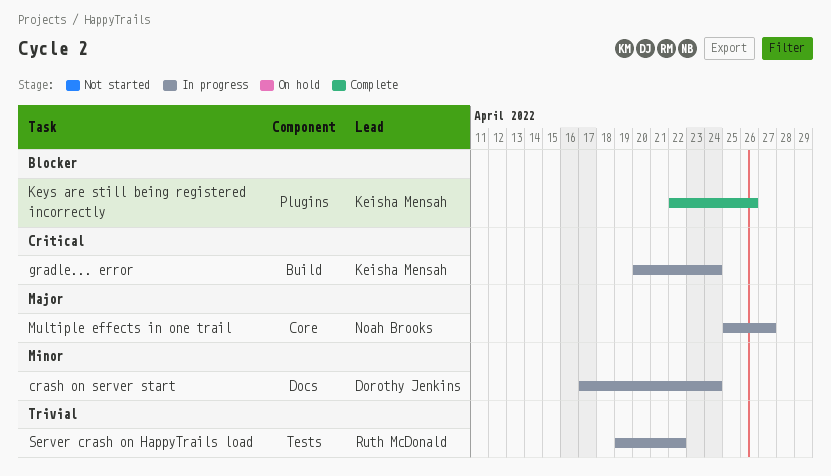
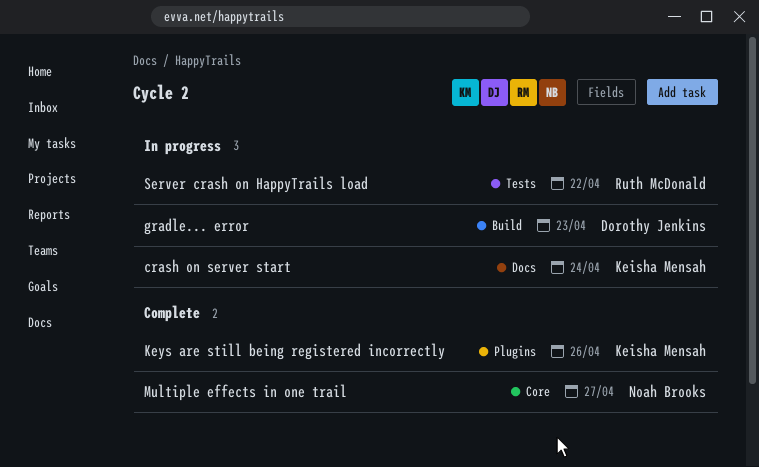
crash on server start, owner: Dorothy Jenkins -> Keisha Mensah
gradle... error, owner: Keisha Mensah -> Dorothy Jenkins
gradle... error, due: Apr 24 -> Apr 23
Multiple effects in one trail, status: In progress -> Complete

